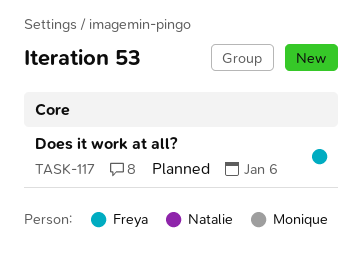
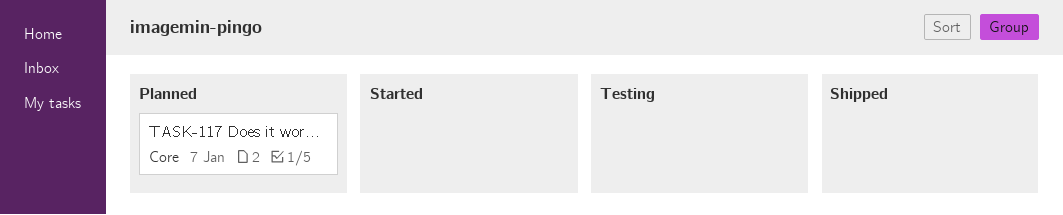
TASK-117, due: Jan 6 -> Jan 7

